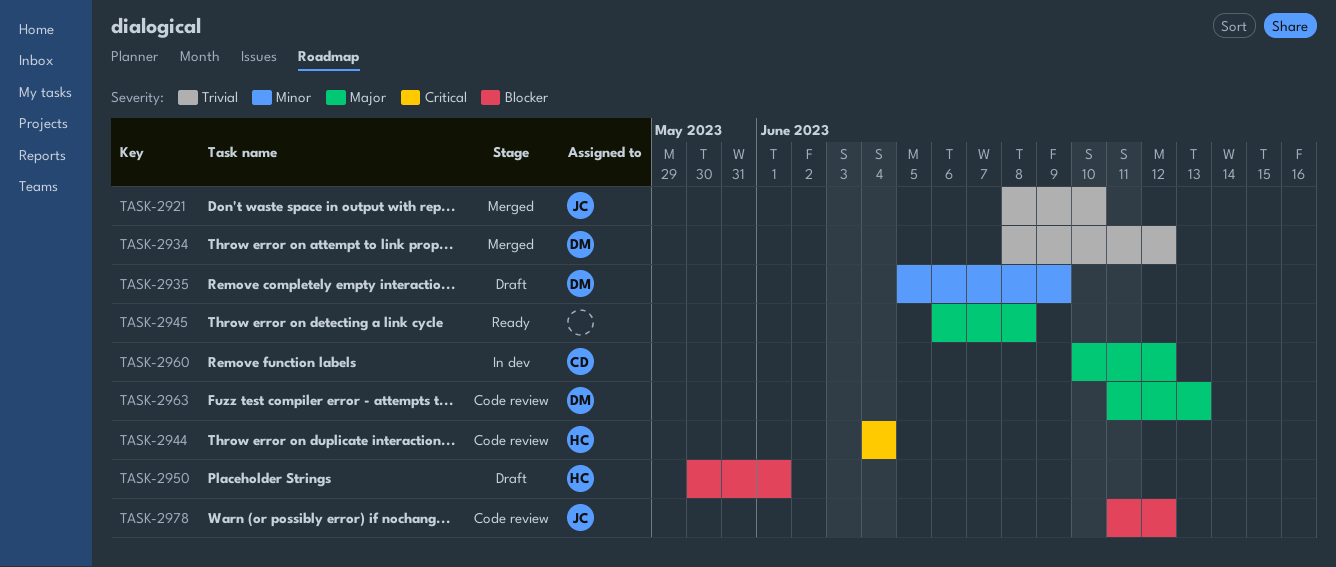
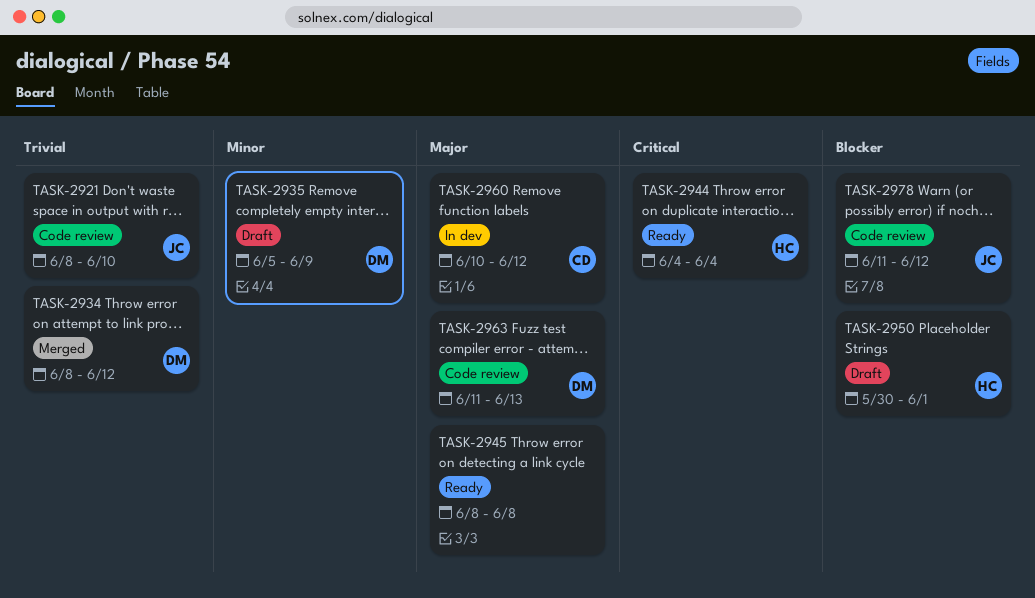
TASK-2921, status: Merged -> Code review
TASK-2944, status: Code review -> Ready
TASK-2945, start: Jun 6 -> Jun 8

